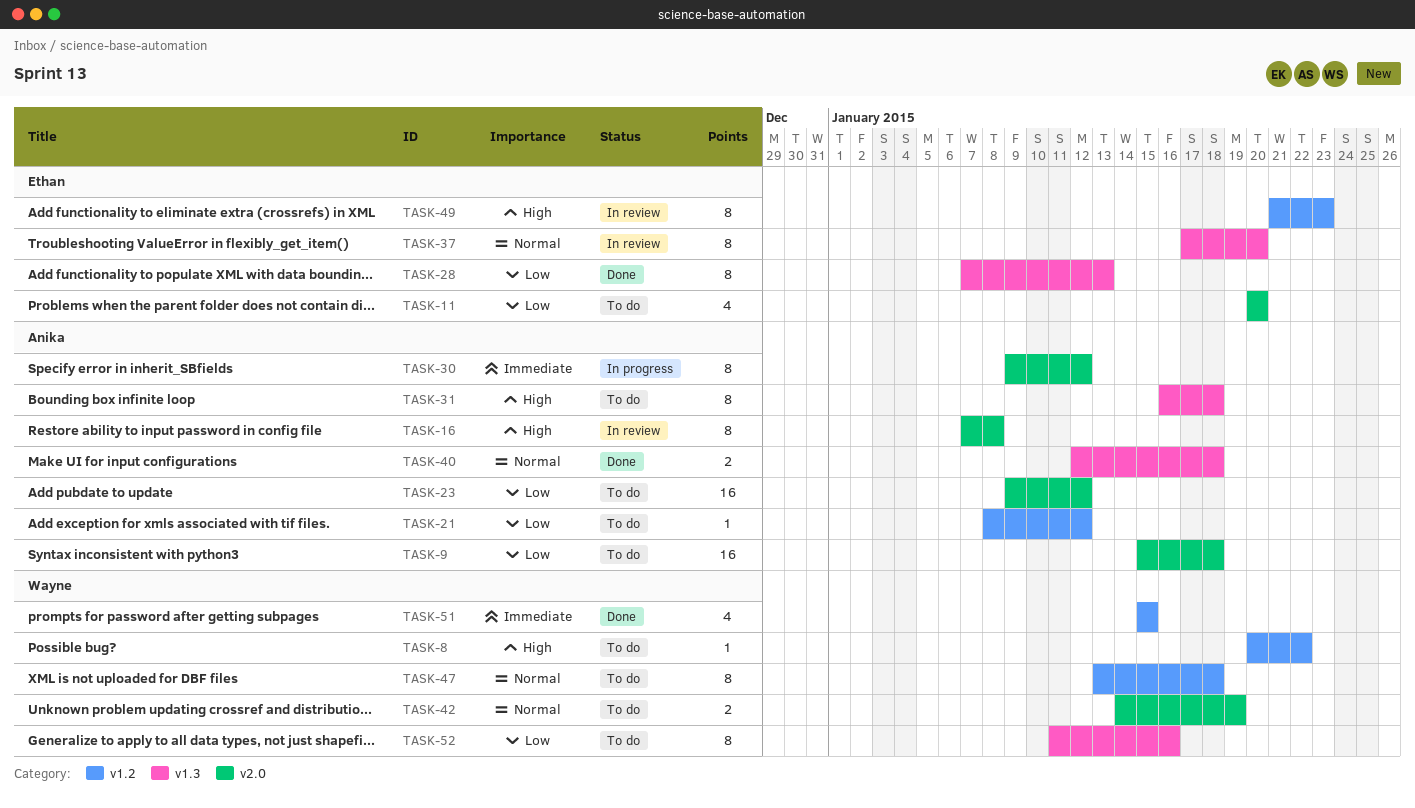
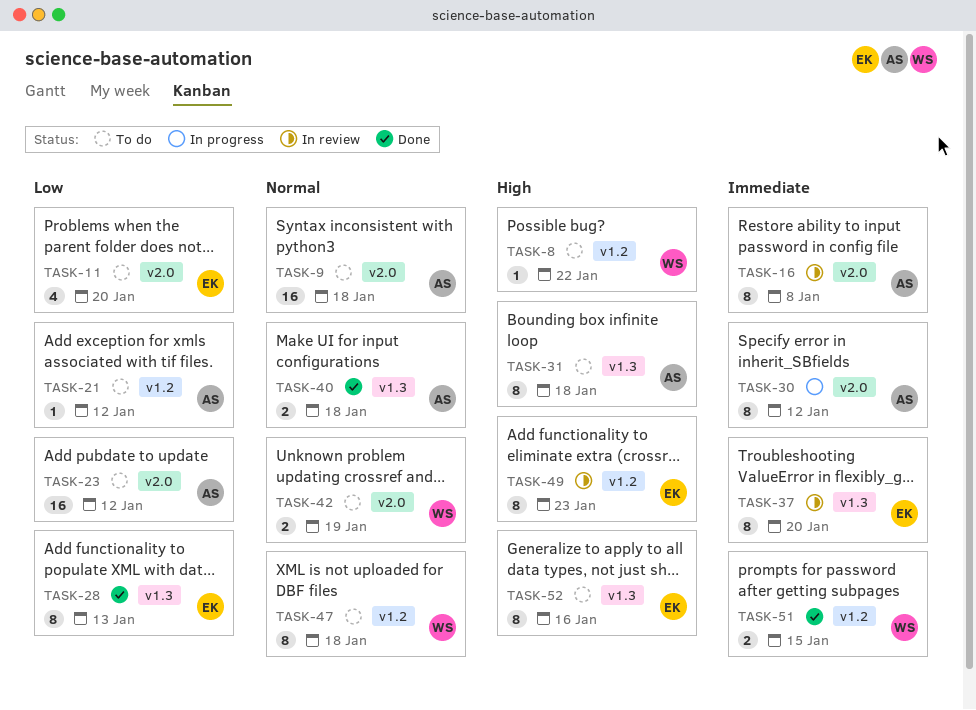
TASK-9, priority: Low -> Normal
TASK-16, priority: High -> Immediate
TASK-37, priority: Normal -> Immediate
TASK-51, estimate: 4 -> 2
TASK-52, owner: Wayne -> Ethan
TASK-52, priority: Low -> High

